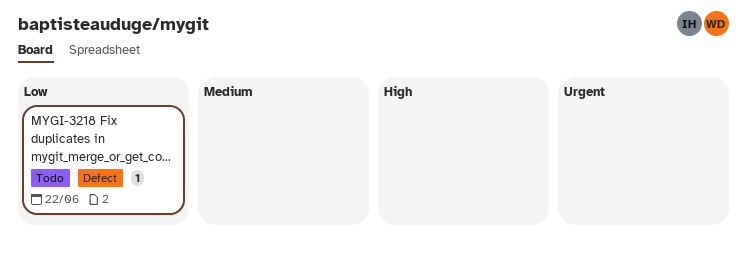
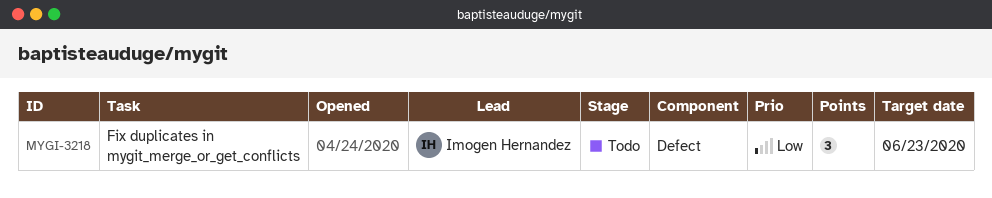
MYGI-3218, estimate: 1 -> 3
MYGI-3218, due: Jun 22 -> Jun 23

